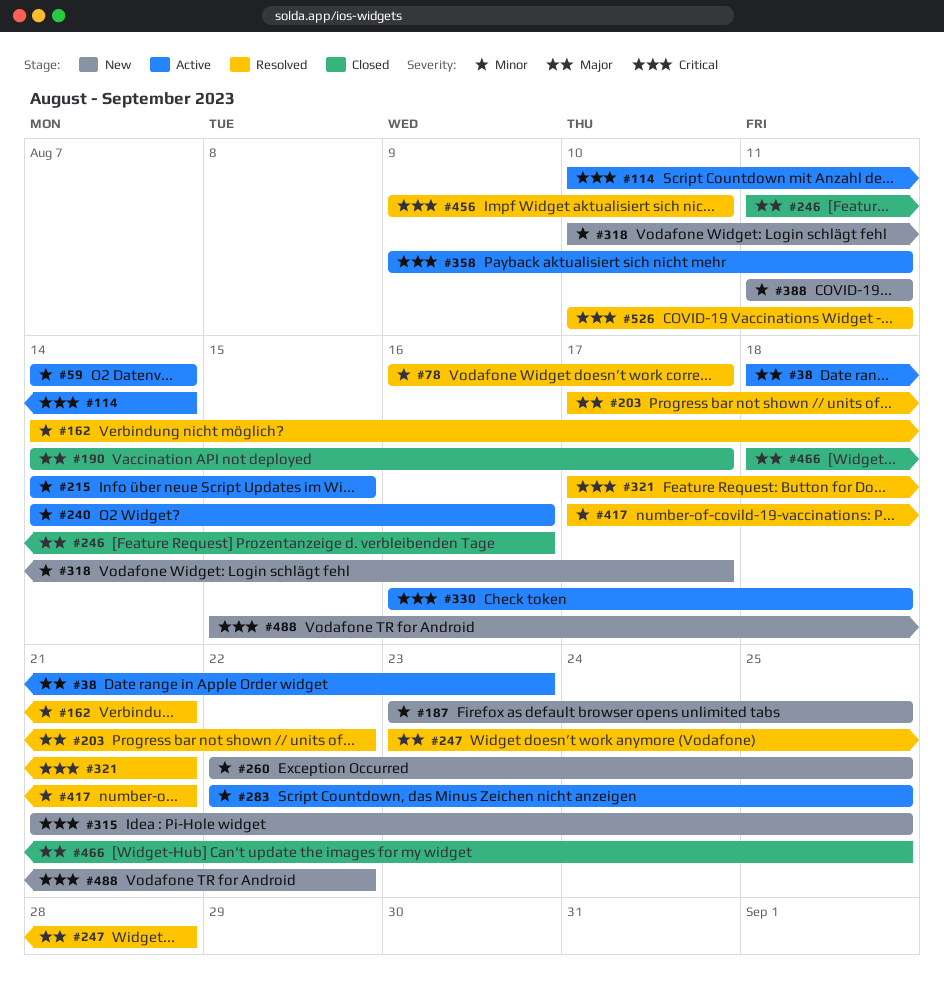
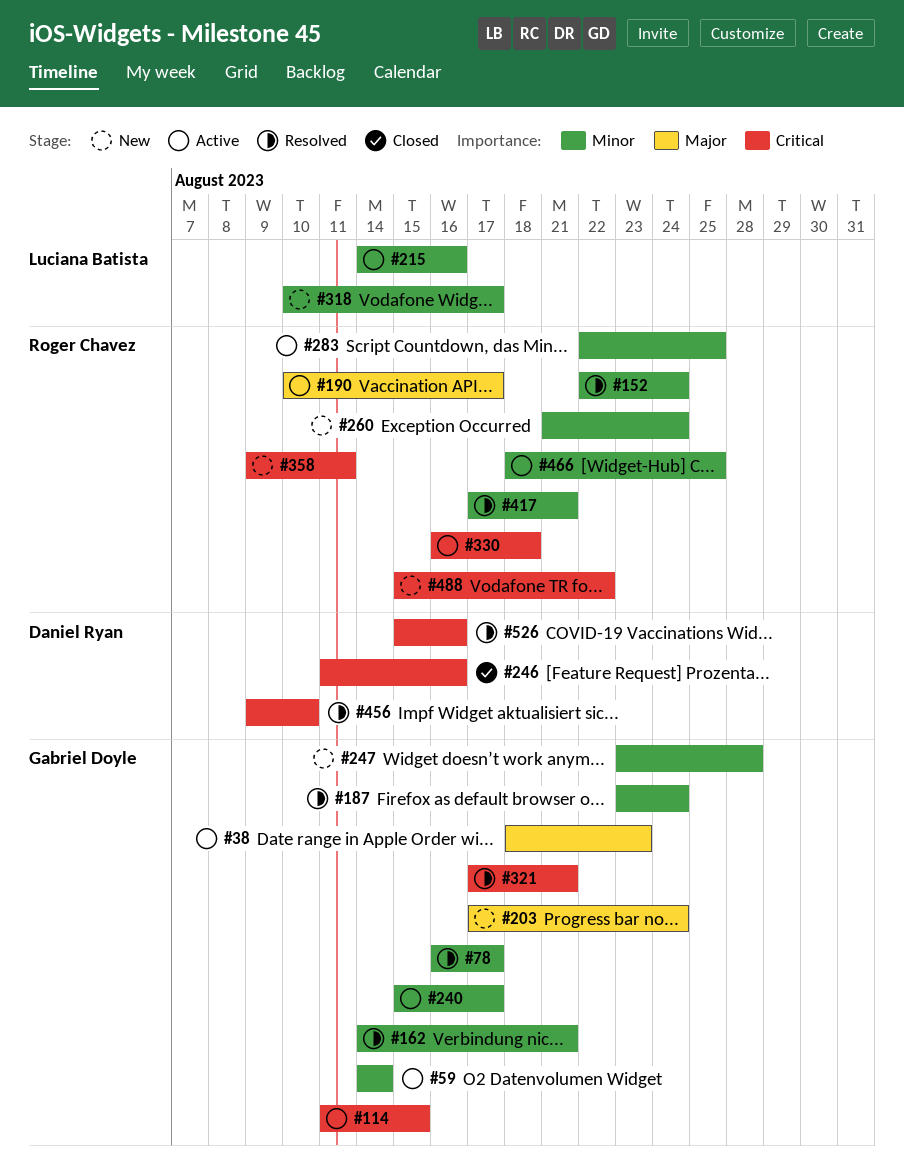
#114, start: Aug 10 -> Aug 11
#114, due: Aug 14 -> Aug 15
#152: none -> present
#187, status: New -> Resolved
#187, due: Aug 25 -> Aug 24
#190, status: Closed -> Active
#190, start: Aug 14 -> Aug 10
#203, status: Resolved -> New
#203, due: Aug 22 -> Aug 24
#215, due: Aug 15 -> Aug 16
#240, start: Aug 14 -> Aug 15
#240, due: Aug 16 -> Aug 17
#246, priority: Major -> Critical
#247, status: Resolved -> New
#247, priority: Major -> Minor
#260, start: Aug 22 -> Aug 21
#260, due: Aug 25 -> Aug 24
#315: present -> none
#358, status: Active -> New
#388: present -> none
#466, status: Closed -> Active
#466, priority: Major -> Minor
#526, start: Aug 10 -> Aug 15
#526, due: Aug 11 -> Aug 16

